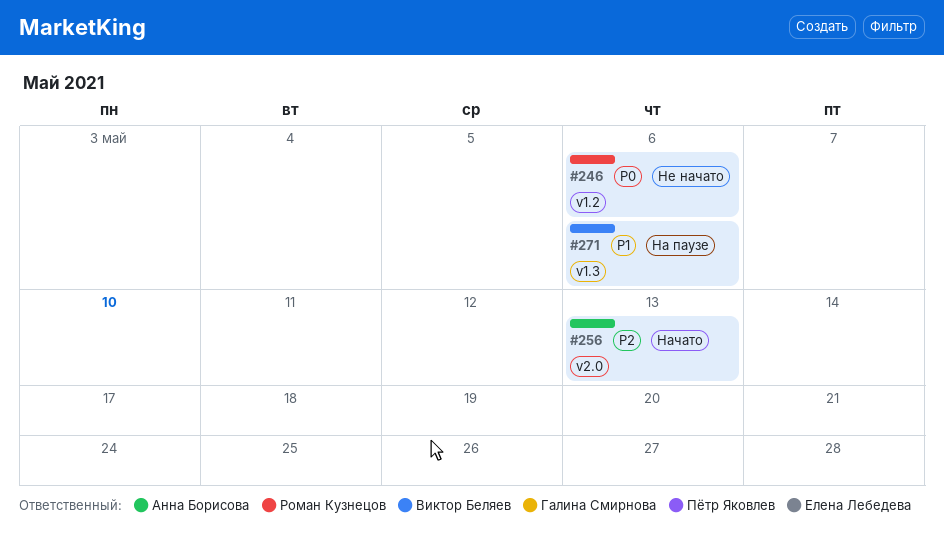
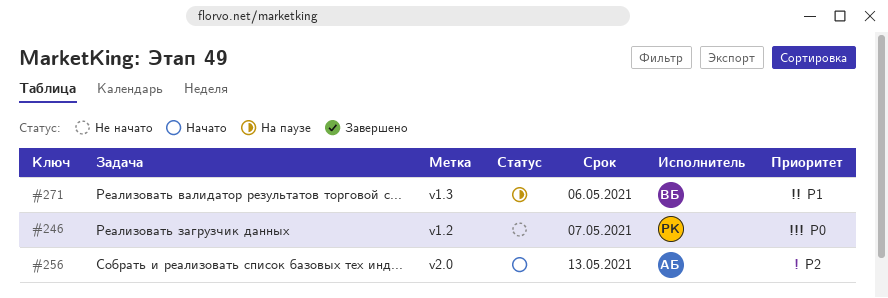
#246, due: May 6 -> May 7

